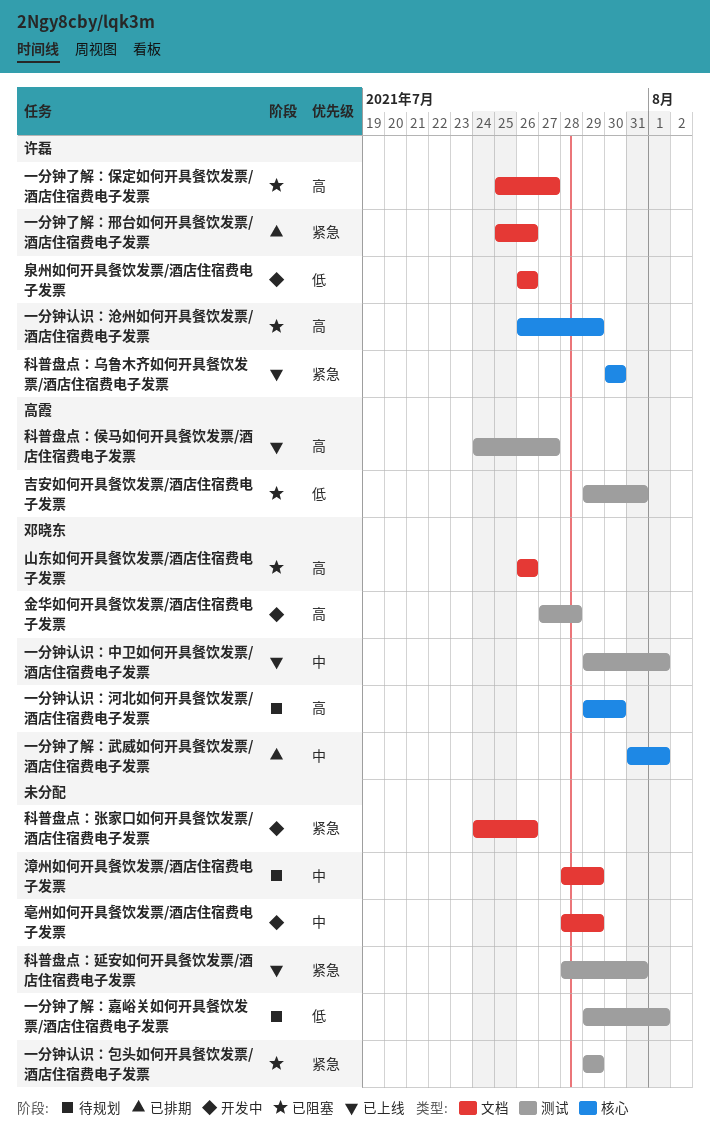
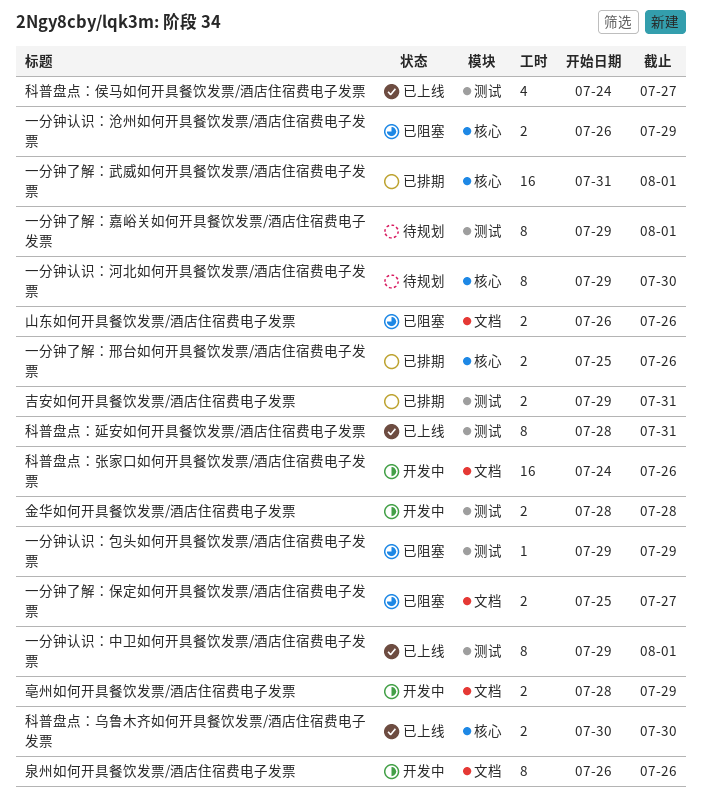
一分钟了解：邢台如何开具餐饮发票/酒店住宿费电子发票, label: 文档 -> 核心
吉安如何开具餐饮发票/酒店住宿费电子发票, status: 已阻塞 -> 已排期
漳州如何开具餐饮发票/酒店住宿费电子发票: present -> none
金华如何开具餐饮发票/酒店住宿费电子发票, start: Jul 27 -> Jul 28

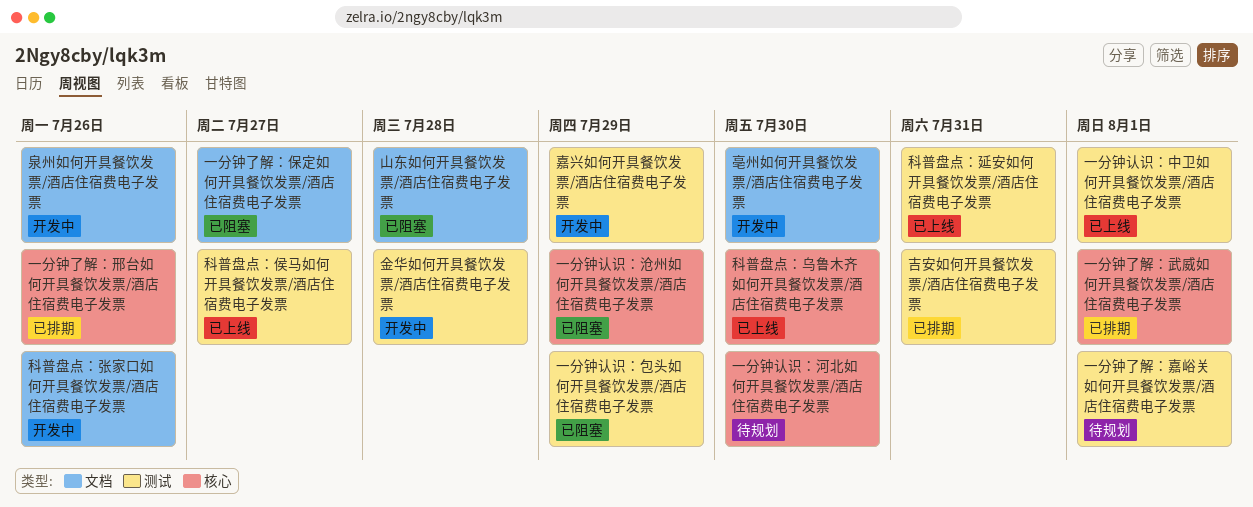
亳州如何开具餐饮发票/酒店住宿费电子发票, due: Jul 29 -> Jul 30
嘉兴如何开具餐饮发票/酒店住宿费电子发票: none -> present
山东如何开具餐饮发票/酒店住宿费电子发票, due: Jul 26 -> Jul 28

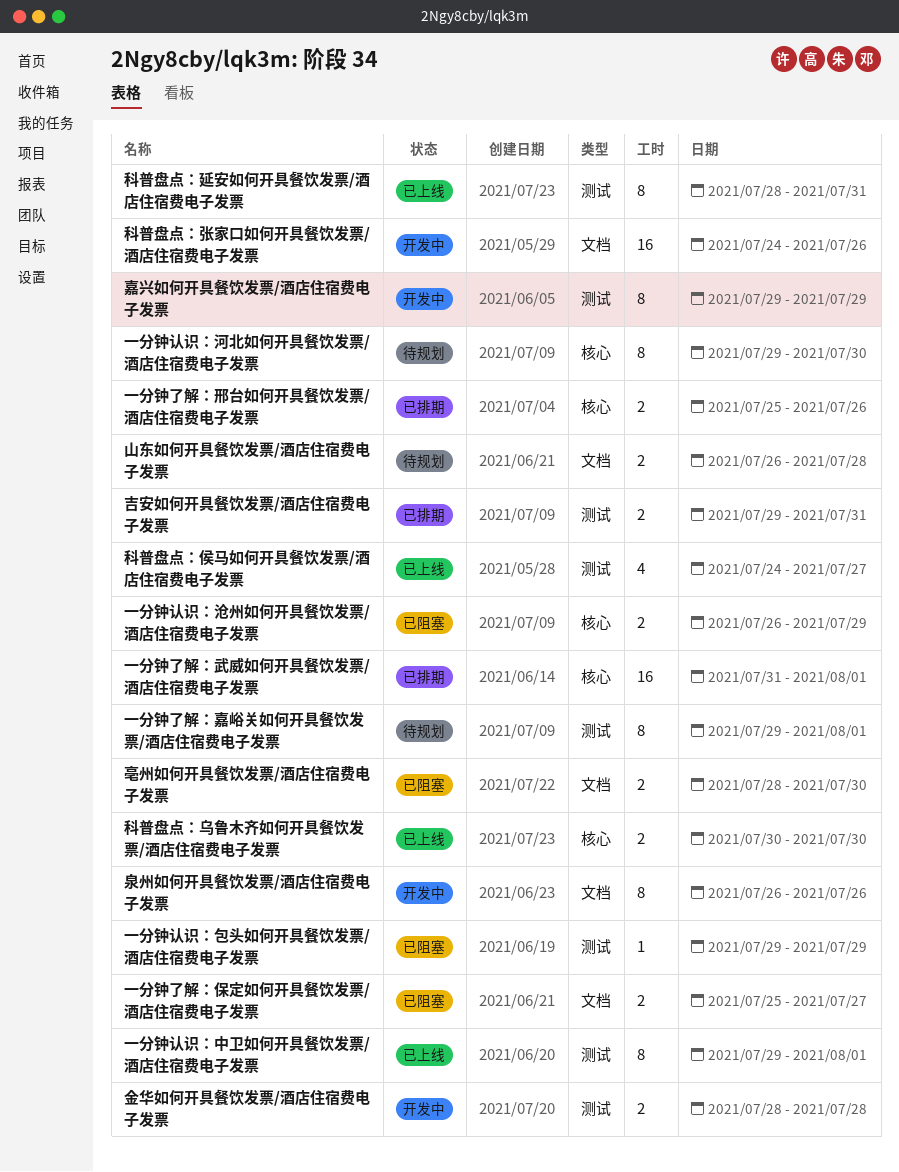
亳州如何开具餐饮发票/酒店住宿费电子发票, status: 开发中 -> 已阻塞
山东如何开具餐饮发票/酒店住宿费电子发票, status: 已阻塞 -> 待规划

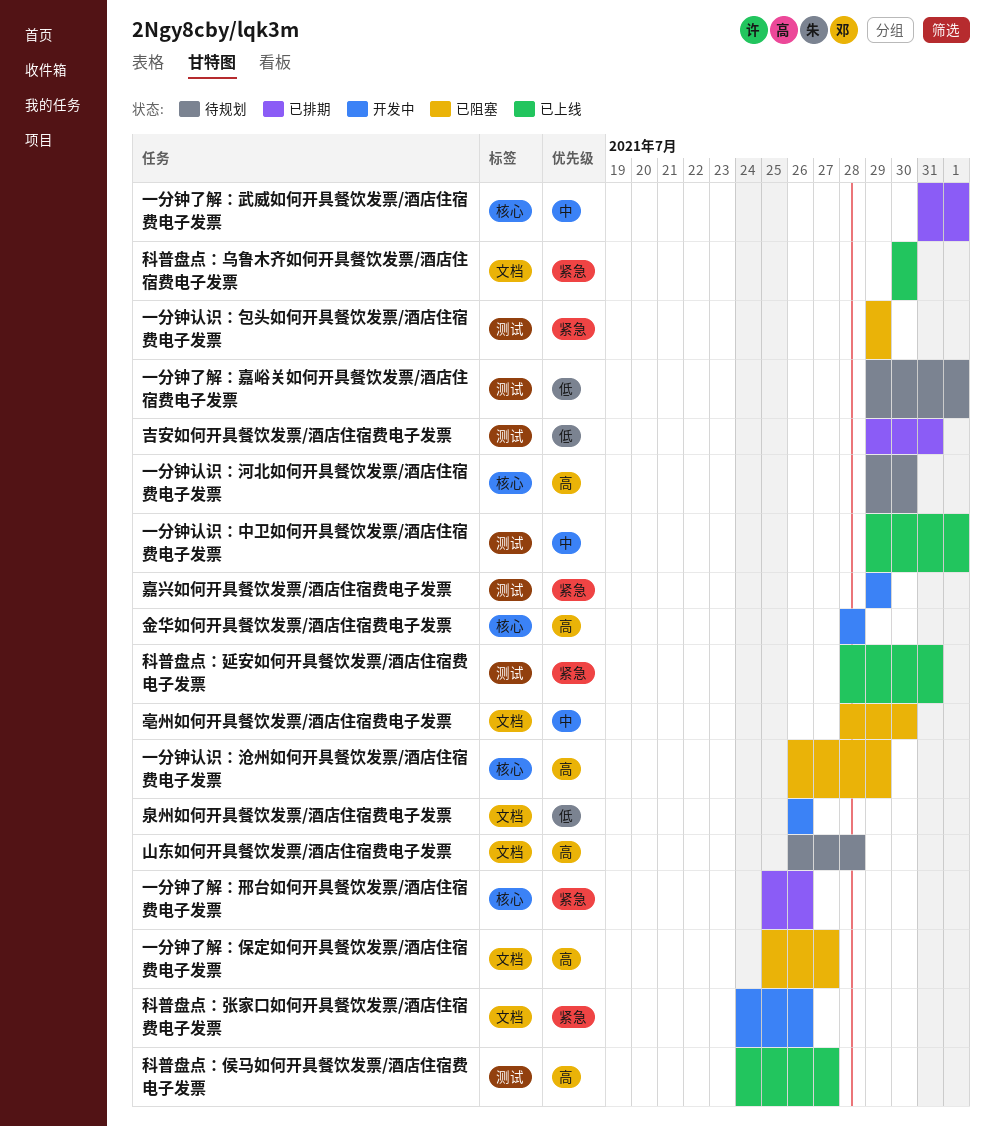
科普盘点：乌鲁木齐如何开具餐饮发票/酒店住宿费电子发票, label: 核心 -> 文档
金华如何开具餐饮发票/酒店住宿费电子发票, label: 测试 -> 核心

